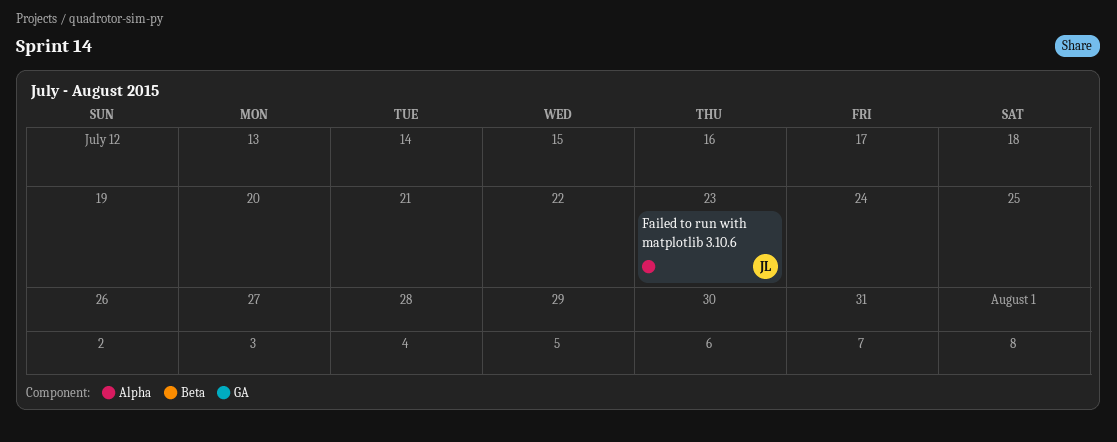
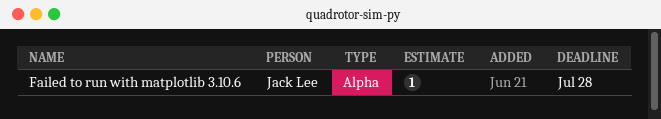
Failed to run with matplotlib 3.10.6, due: Jul 23 -> Jul 28

